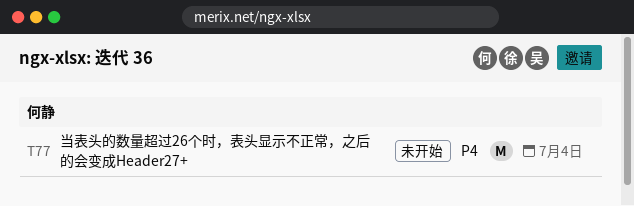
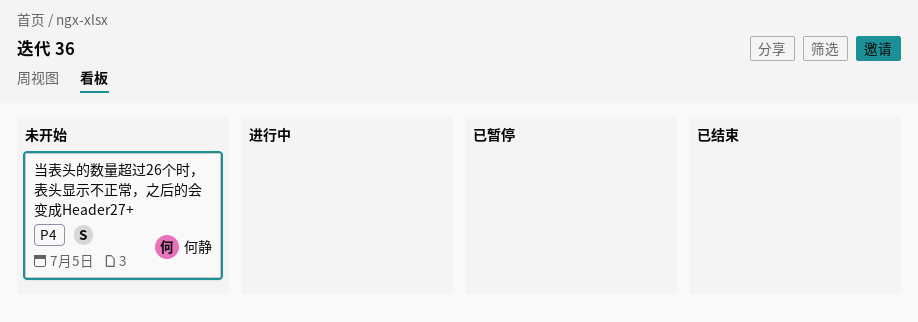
当表头的数量超过26个时，表头显示不正常，之后的会变成Header27+, estimate: M -> S
当表头的数量超过26个时，表头显示不正常，之后的会变成Header27+, due: Jul 4 -> Jul 5

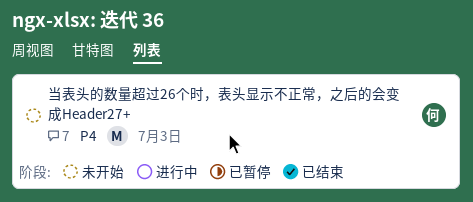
当表头的数量超过26个时，表头显示不正常，之后的会变成Header27+, estimate: S -> M
当表头的数量超过26个时，表头显示不正常，之后的会变成Header27+, due: Jul 5 -> Jul 3

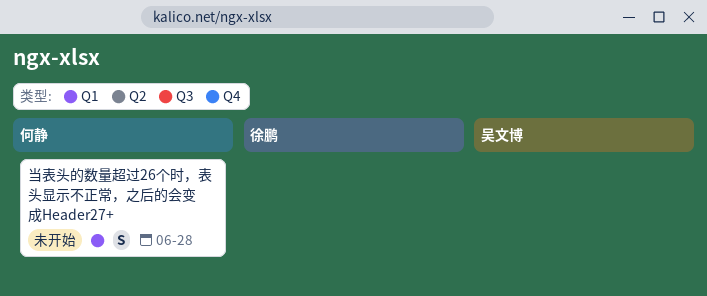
当表头的数量超过26个时，表头显示不正常，之后的会变成Header27+, estimate: M -> S
当表头的数量超过26个时，表头显示不正常，之后的会变成Header27+, due: Jul 3 -> Jun 28

